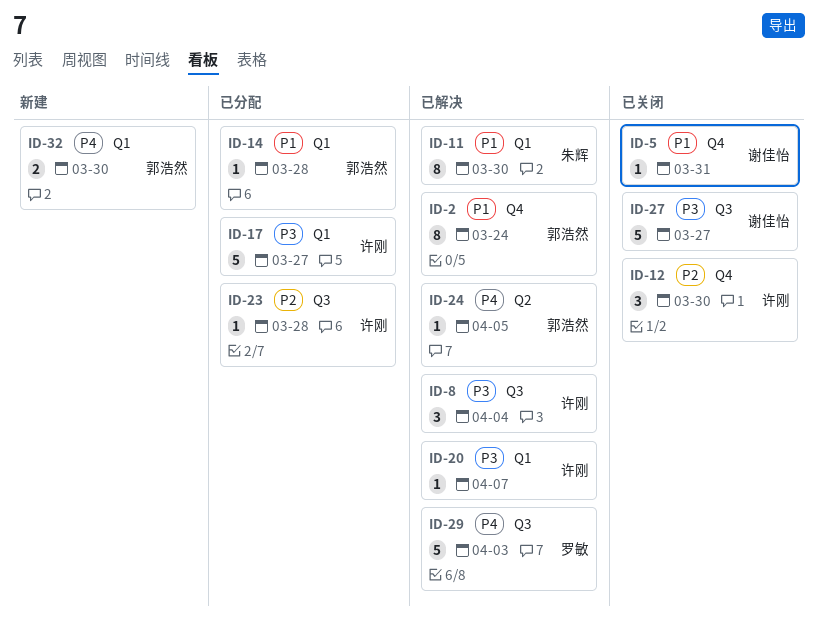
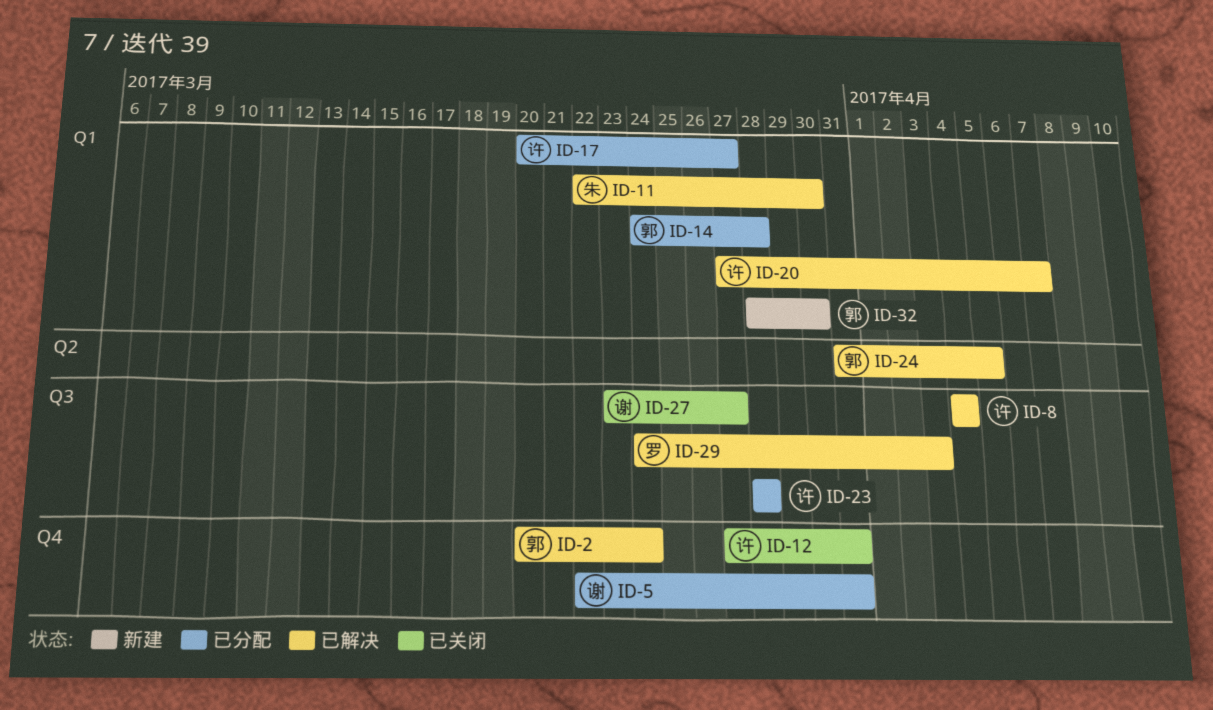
ID-5, status: 已关闭 -> 已分配
ID-12, due: Mar 30 -> Mar 31

